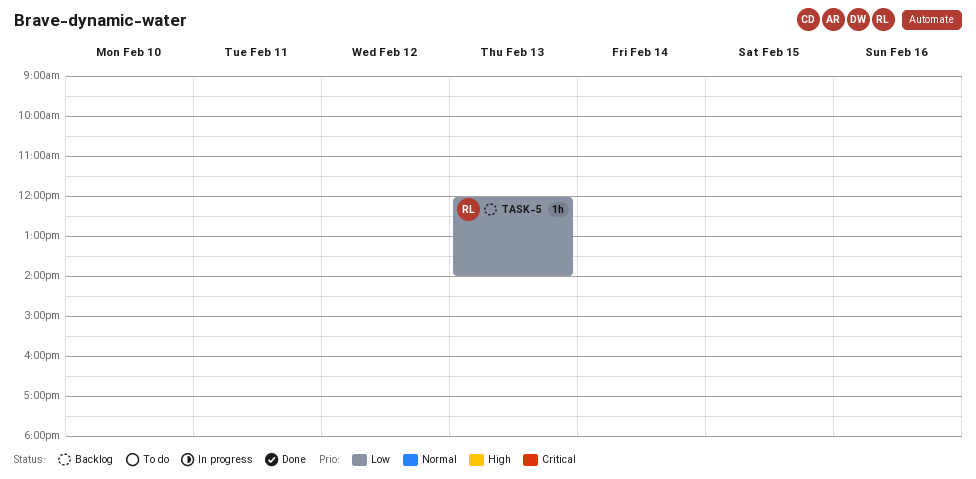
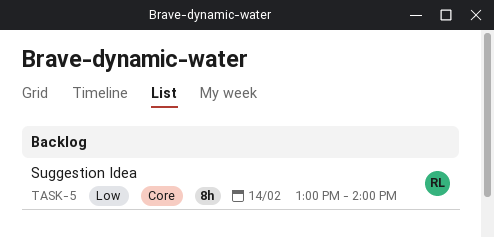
TASK-5, estimate: 1h -> 8h
TASK-5, day: Feb 13 -> Feb 14
TASK-5, begins: 12:00 -> 13:00

